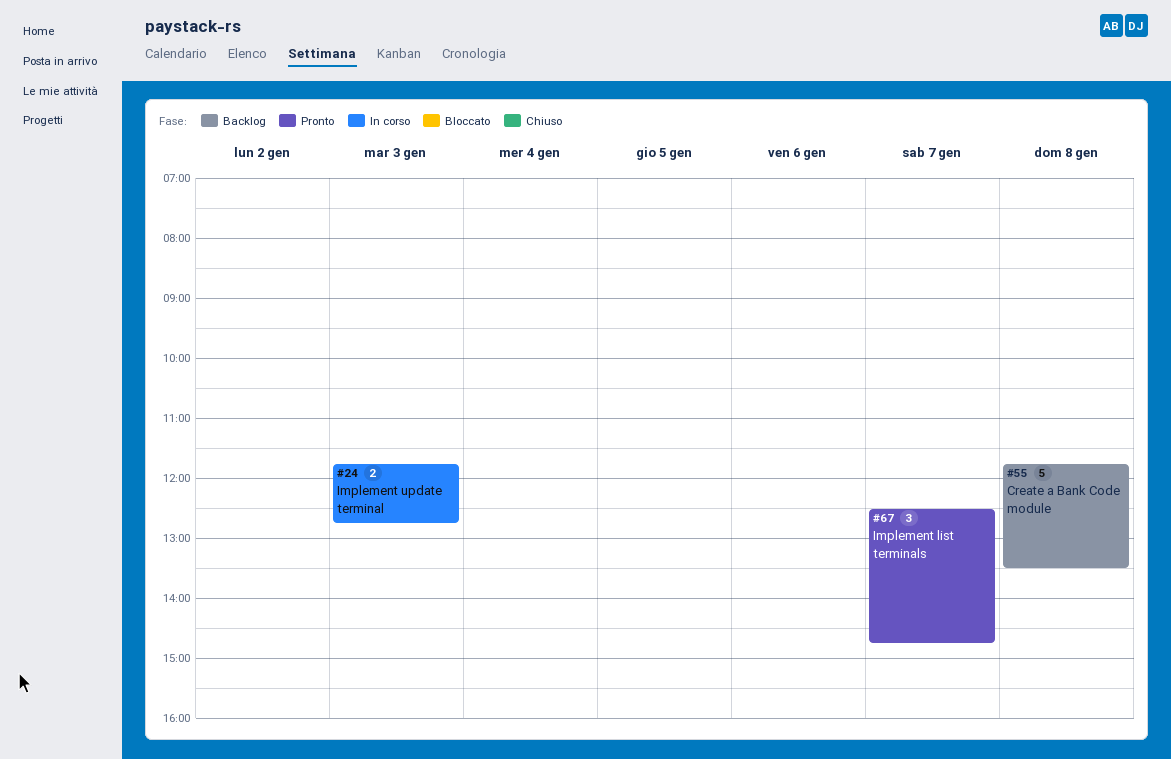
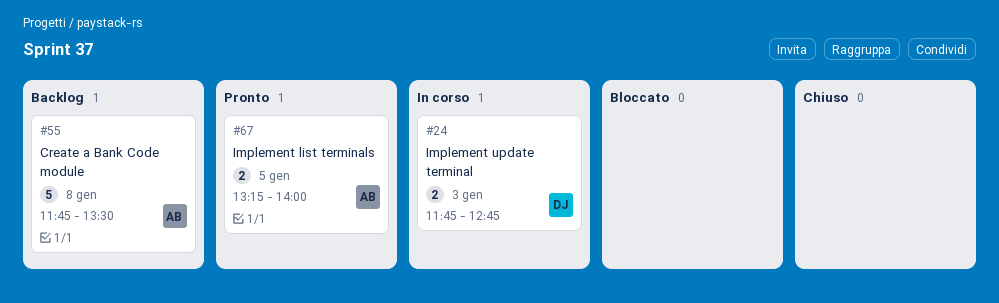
#67, estimate: 3 -> 2
#67, day: Jan 7 -> Jan 5
#67, begins: 12:30 -> 13:15
#67, ends: 14:45 -> 14:00

